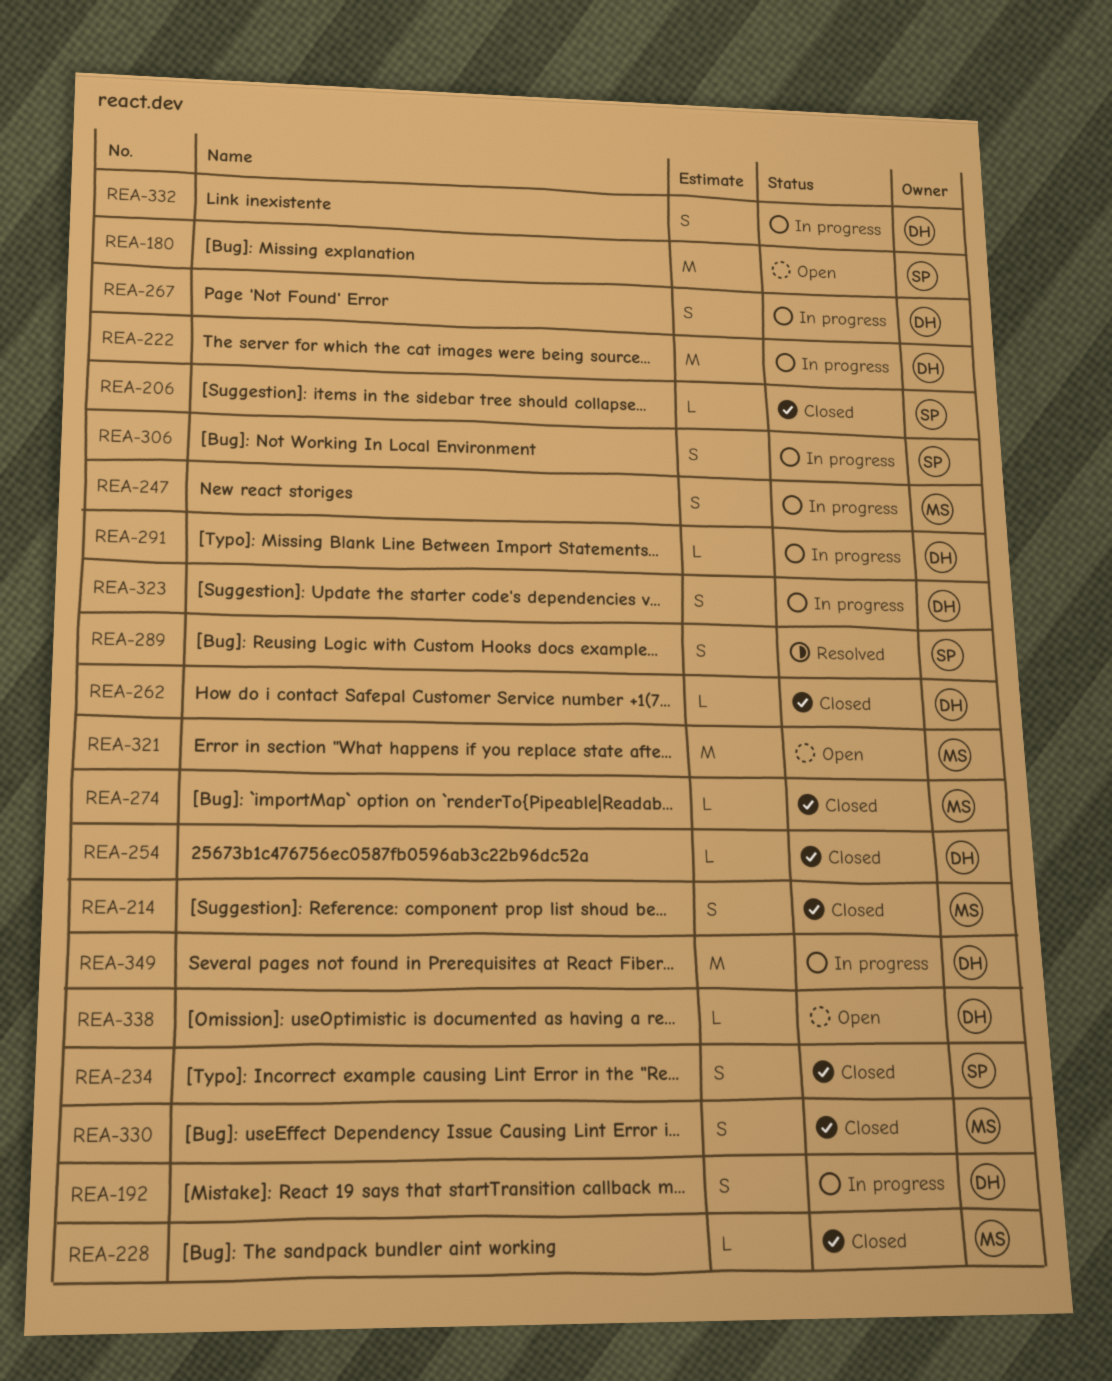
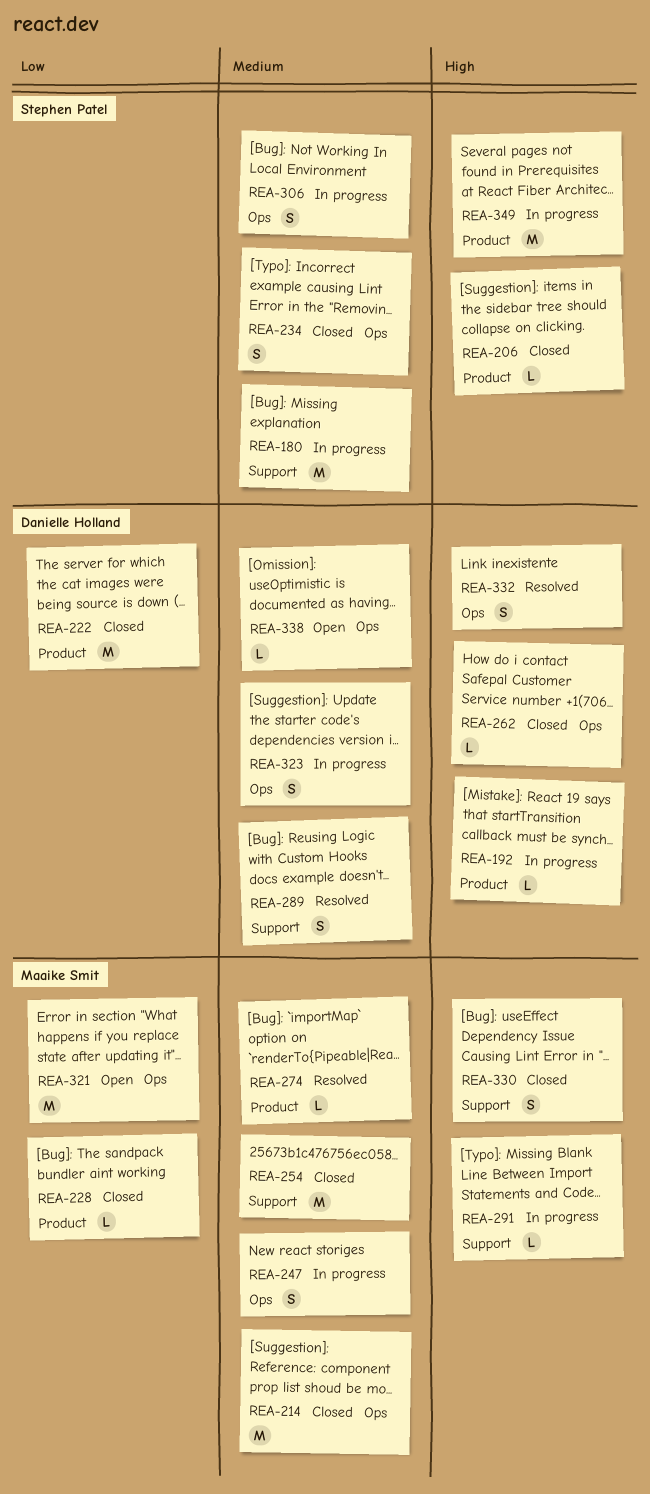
REA-180, status: Open -> In progress
REA-192, estimate: S -> L
REA-214, estimate: S -> M
REA-222, status: In progress -> Closed
REA-254, owner: Danielle Holland -> Maaike Smit
REA-254, estimate: L -> M
REA-267: present -> none
REA-274, status: Closed -> Resolved
REA-289, owner: Stephen Patel -> Danielle Holland
REA-291, owner: Danielle Holland -> Maaike Smit
REA-332, status: In progress -> Resolved
REA-349, owner: Danielle Holland -> Stephen Patel

